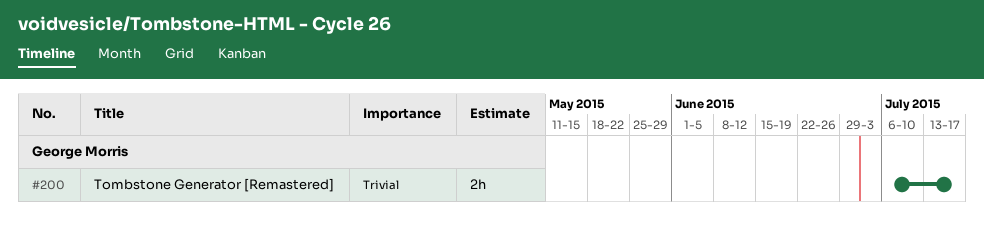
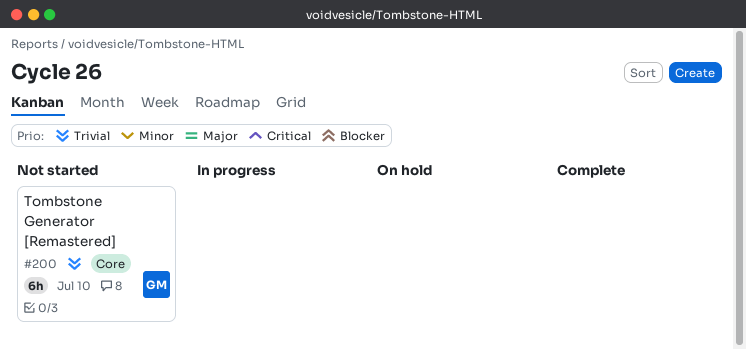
#200, estimate: 2h -> 6h
#200, due: Jul 17 -> Jul 10

